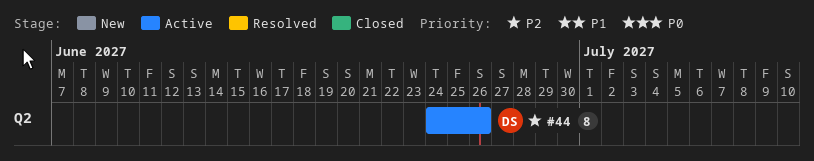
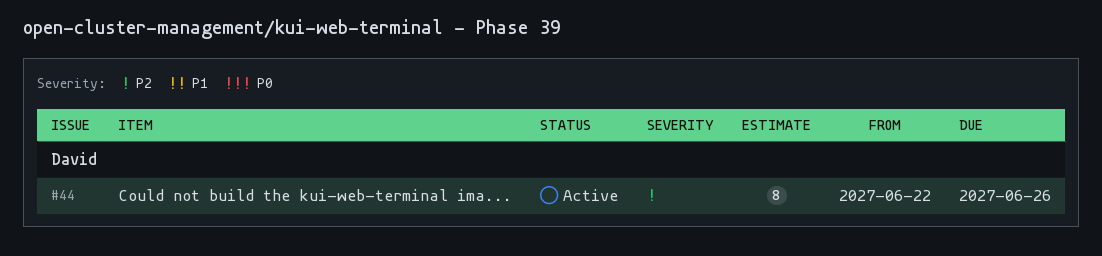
#44, start: Jun 24 -> Jun 22

